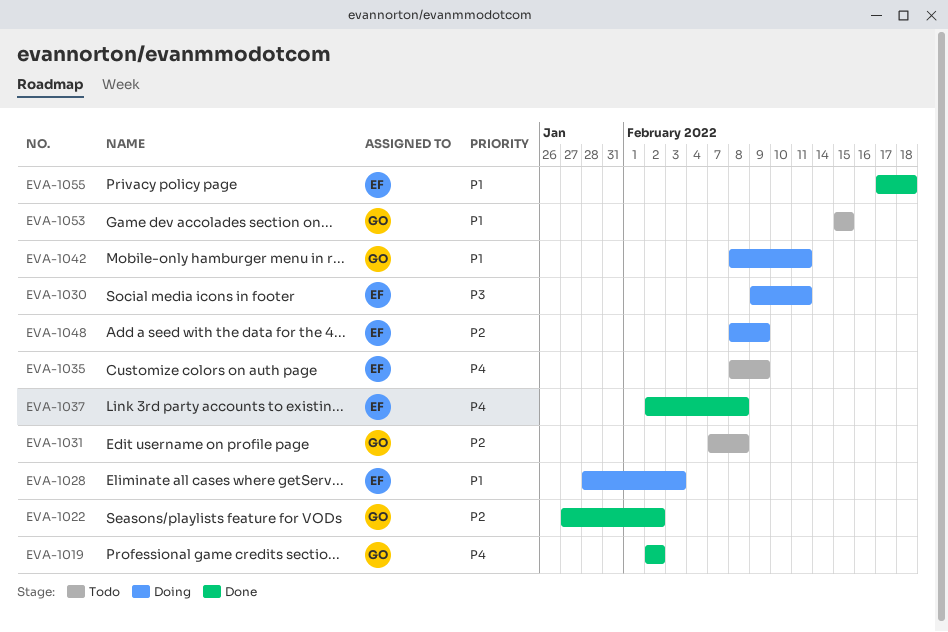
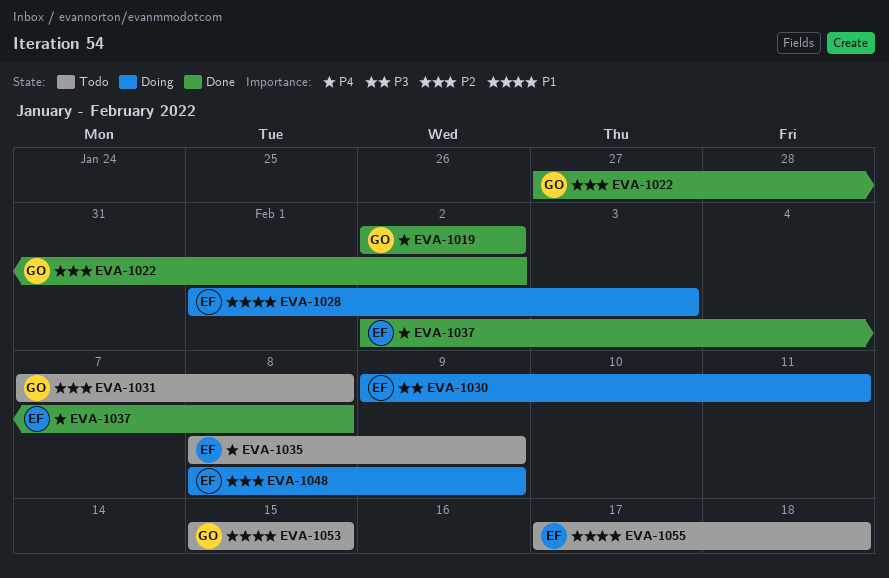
EVA-1028, start: Jan 28 -> Feb 1
EVA-1042: present -> none
EVA-1055, status: Done -> Todo

